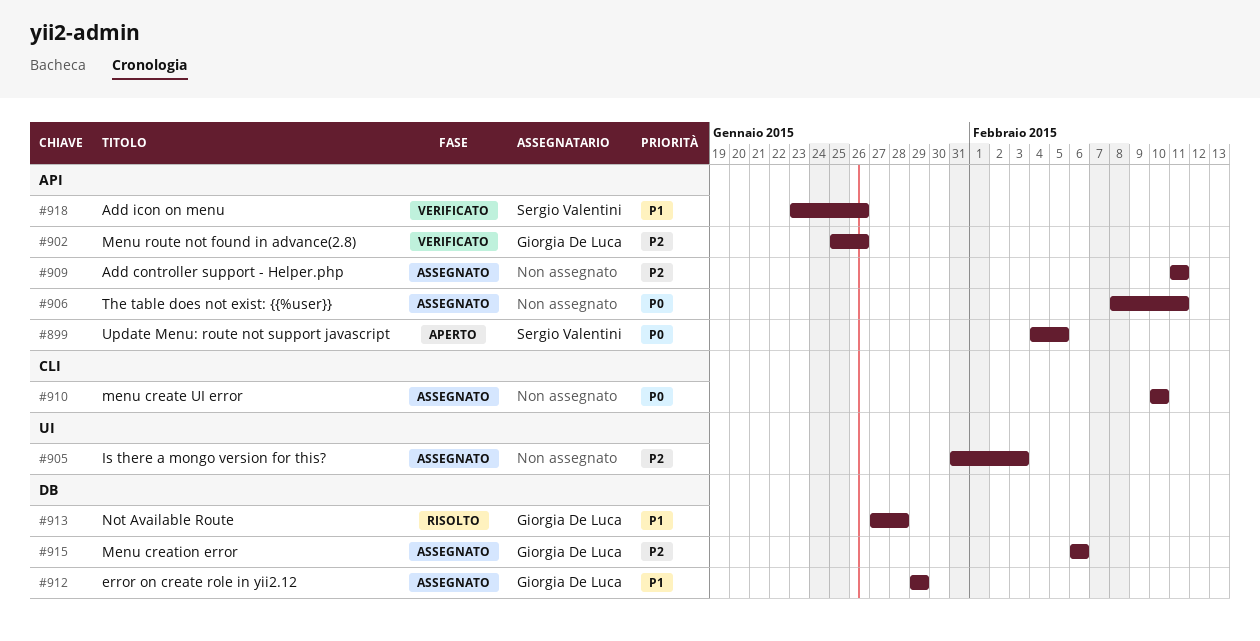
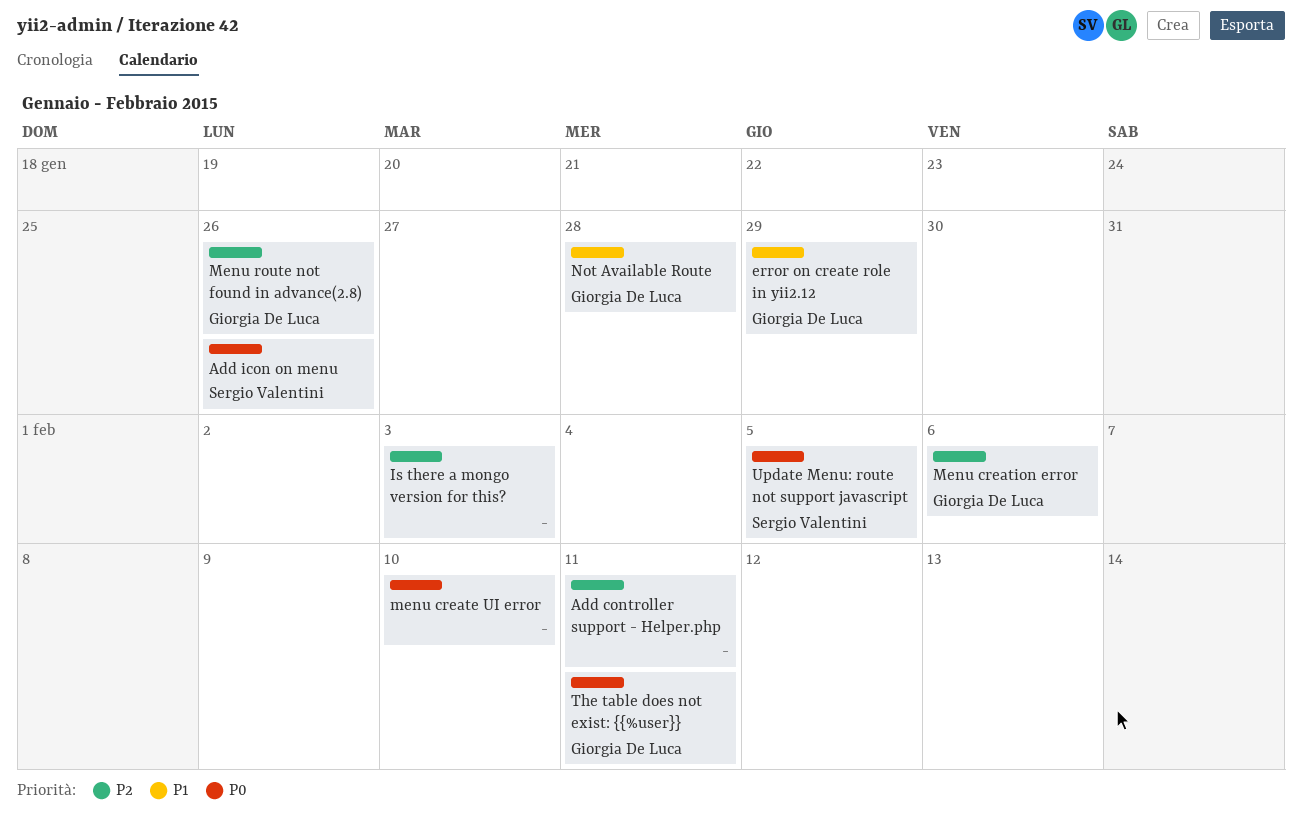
Add icon on menu, priority: P1 -> P0
The table does not exist: {{%user}}, owner: none -> Giorgia De Luca

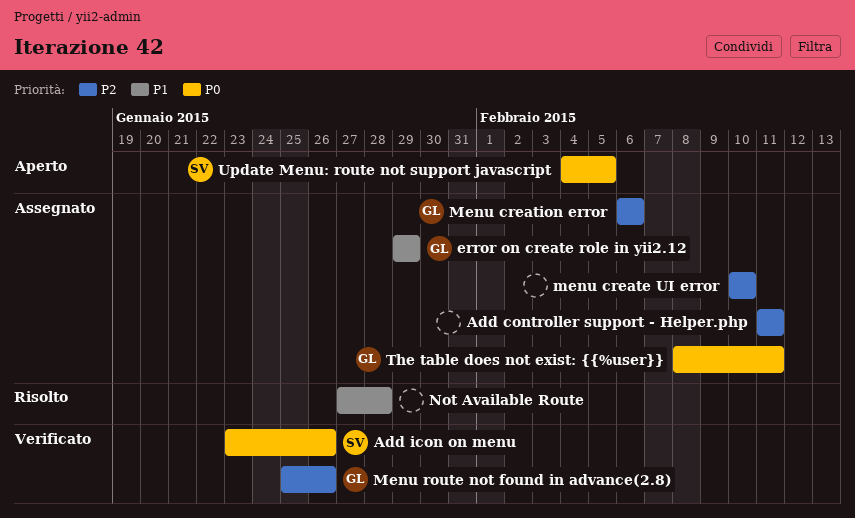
Is there a mongo version for this?: present -> none
menu create UI error, priority: P0 -> P2
Not Available Route, owner: Giorgia De Luca -> none

